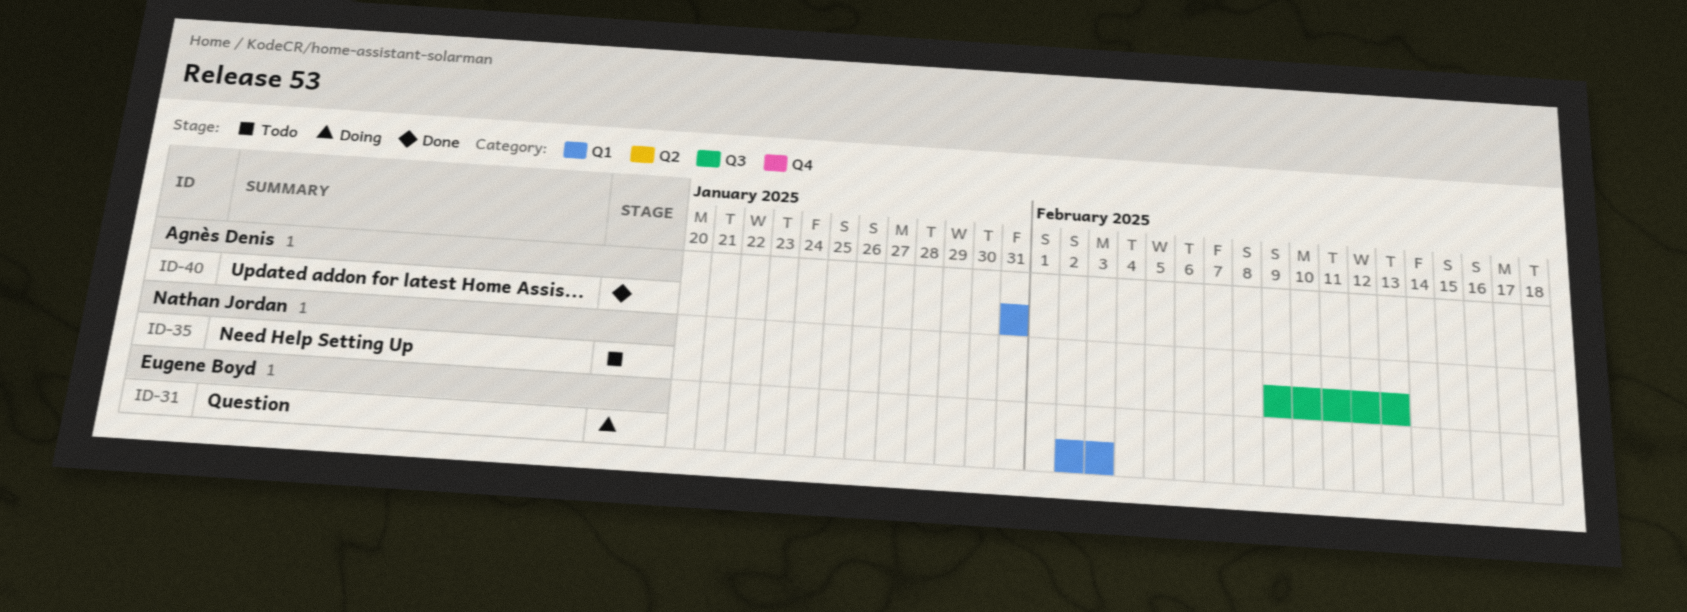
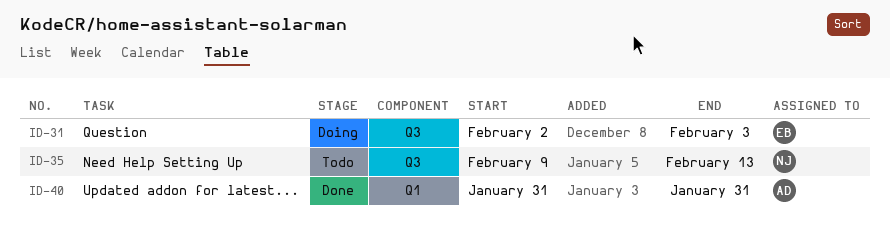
ID-31, label: Q1 -> Q3

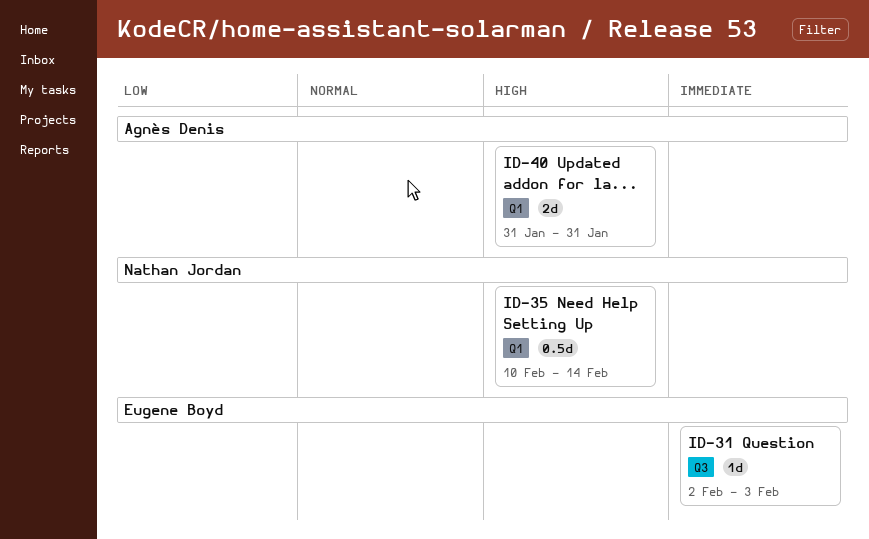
ID-35, label: Q3 -> Q1
ID-35, start: Feb 9 -> Feb 10
ID-35, due: Feb 13 -> Feb 14

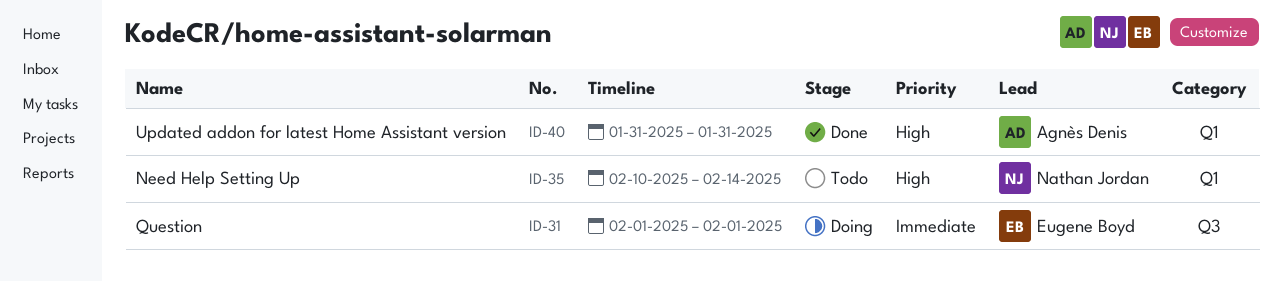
ID-31, start: Feb 2 -> Feb 1
ID-31, due: Feb 3 -> Feb 1

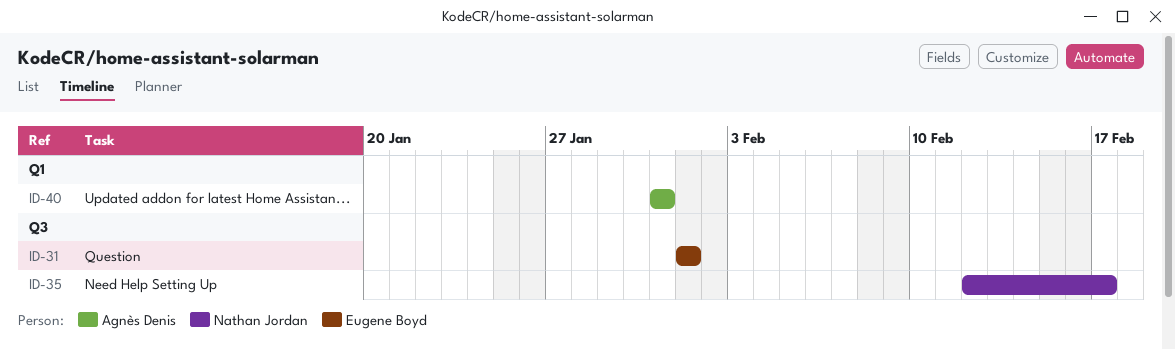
ID-35, label: Q1 -> Q3
ID-35, start: Feb 10 -> Feb 12
ID-35, due: Feb 14 -> Feb 17

